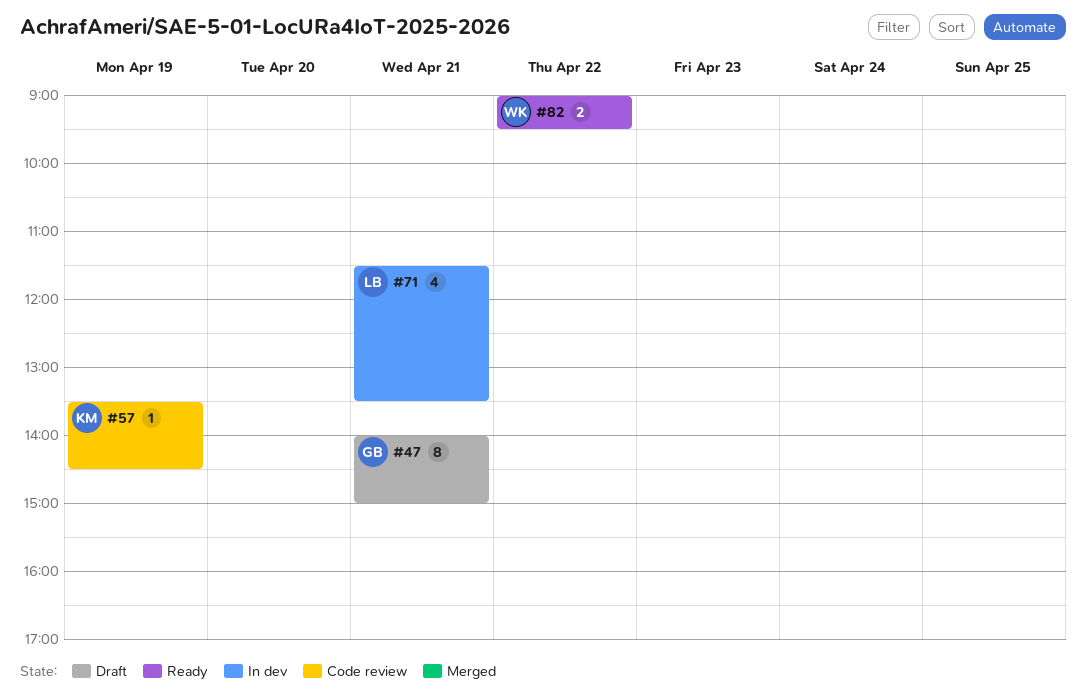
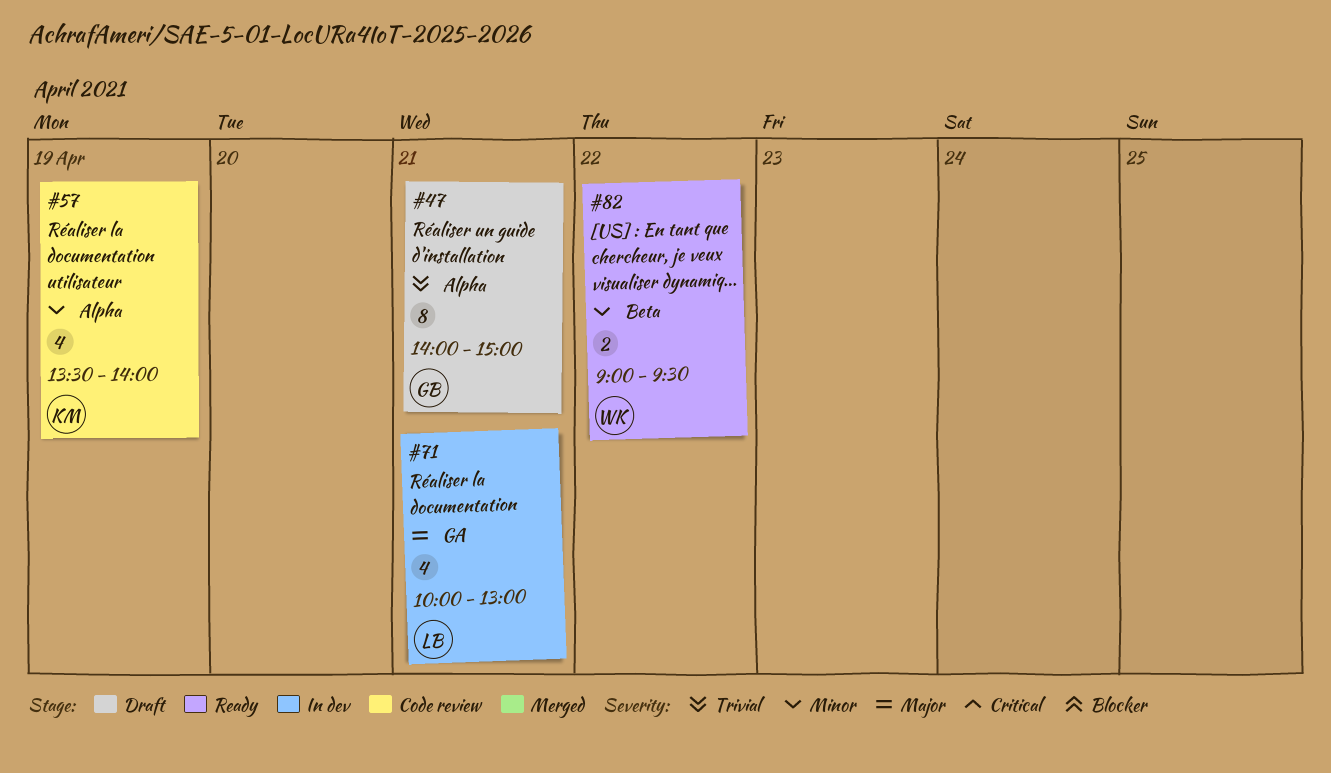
#57, estimate: 1 -> 4
#57, ends: 14:30 -> 14:00
#71, begins: 11:30 -> 10:00
#71, ends: 13:30 -> 13:00

